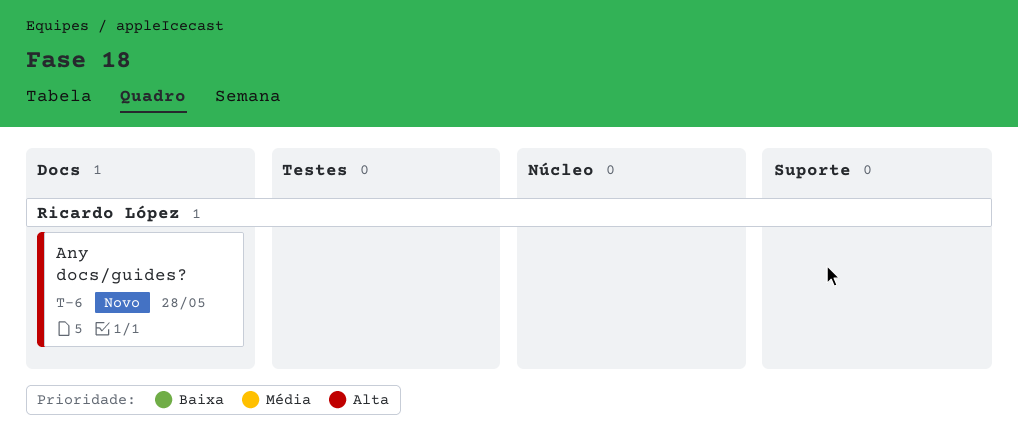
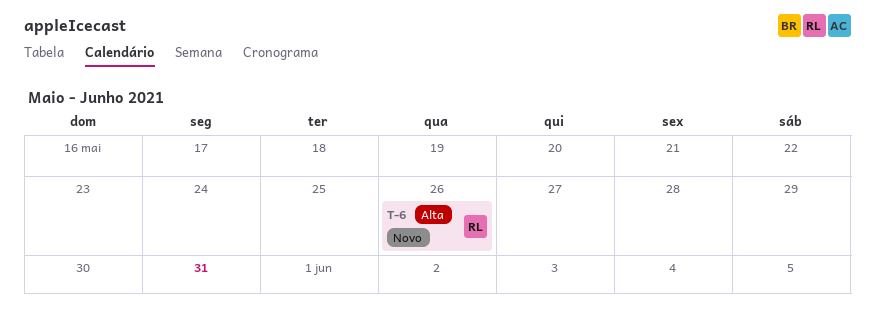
T-6, due: May 28 -> May 26

